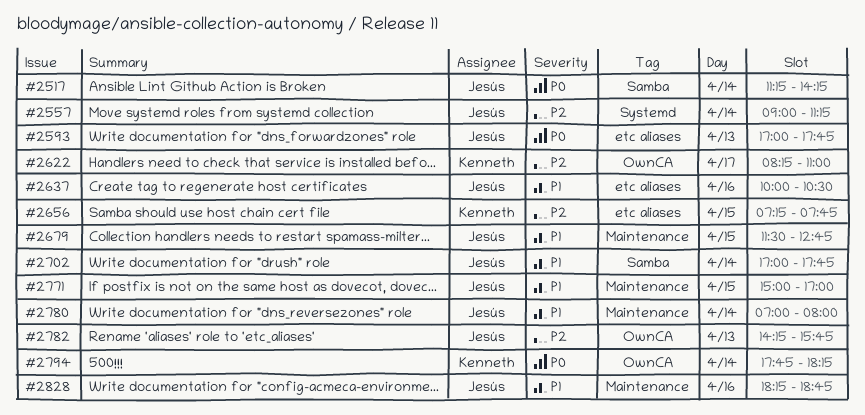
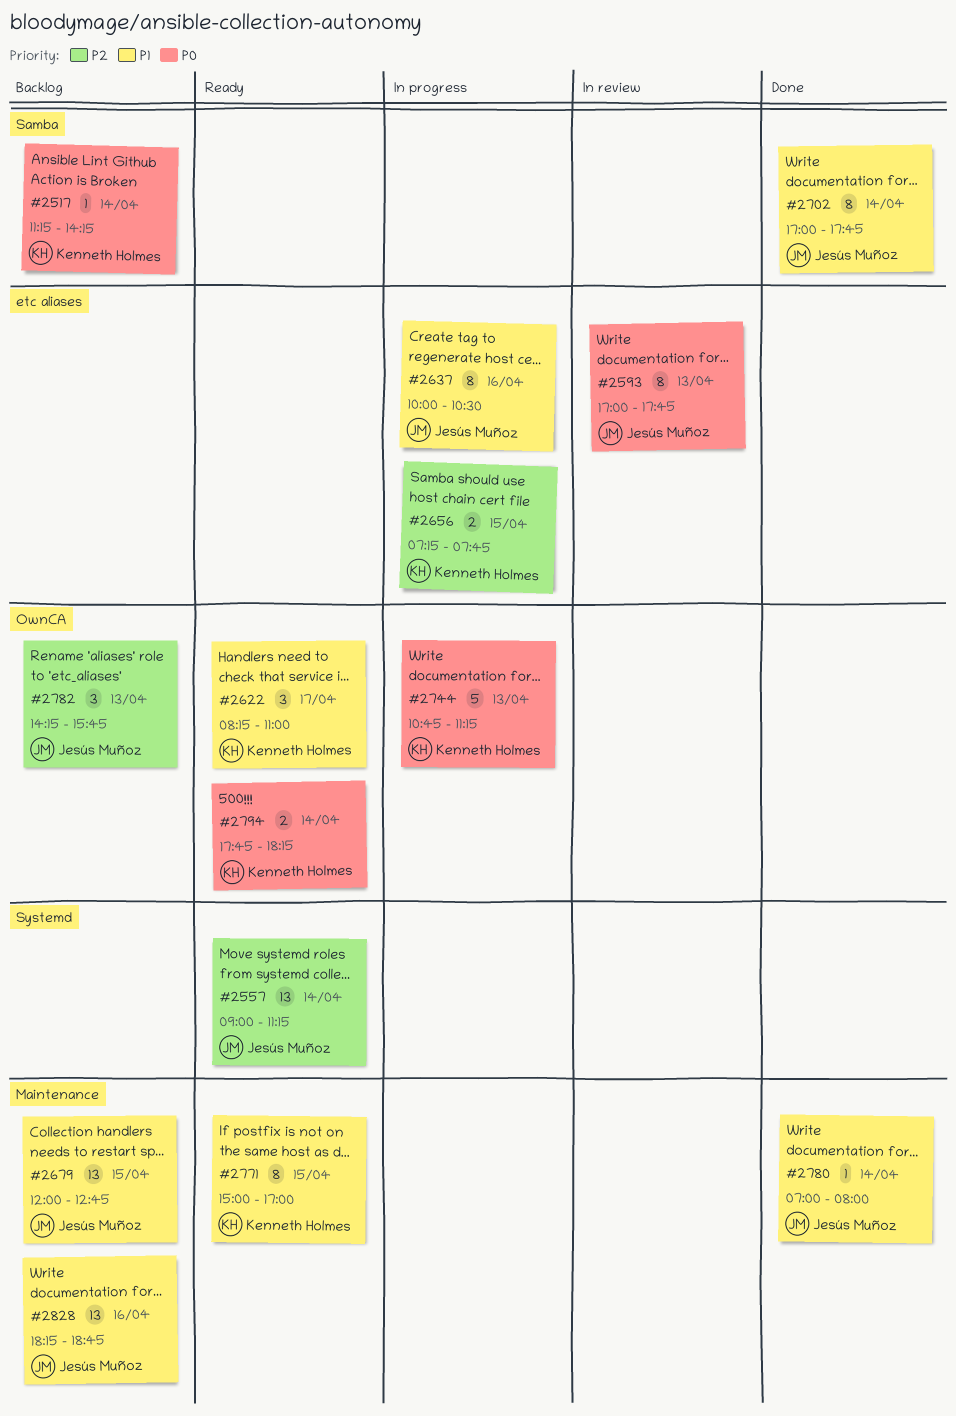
#2517, owner: Jesús Muñoz -> Kenneth Holmes
#2622, priority: P2 -> P1
#2679, begins: 11:30 -> 12:00
#2744: none -> present
#2771, owner: Jesús Muñoz -> Kenneth Holmes

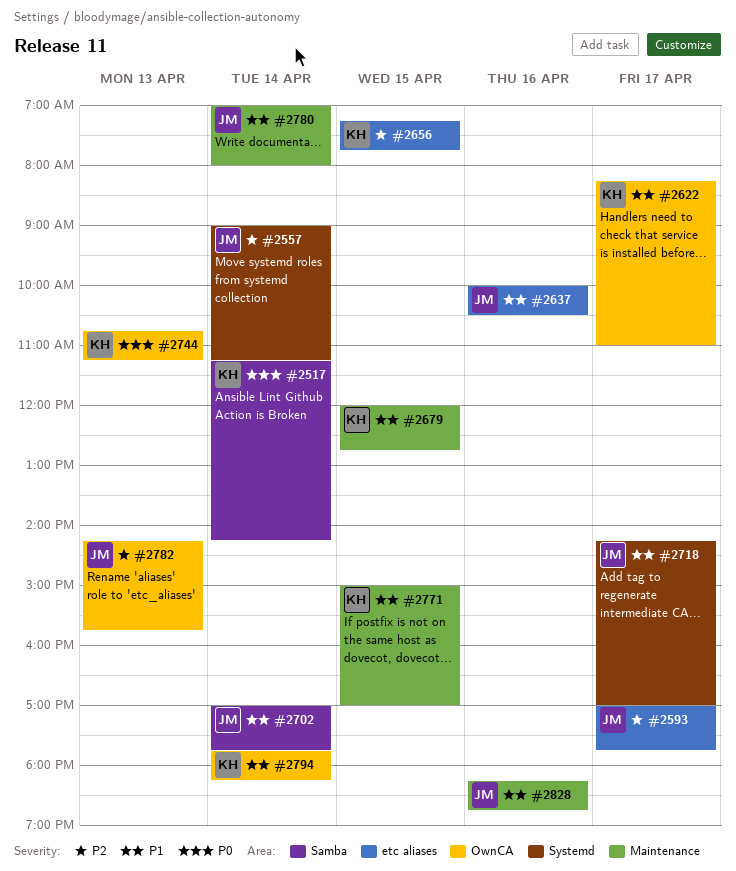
#2593, priority: P0 -> P2
#2593, day: Apr 13 -> Apr 17
#2679, owner: Jesús Muñoz -> Kenneth Holmes
#2718: none -> present
#2794, priority: P0 -> P1

